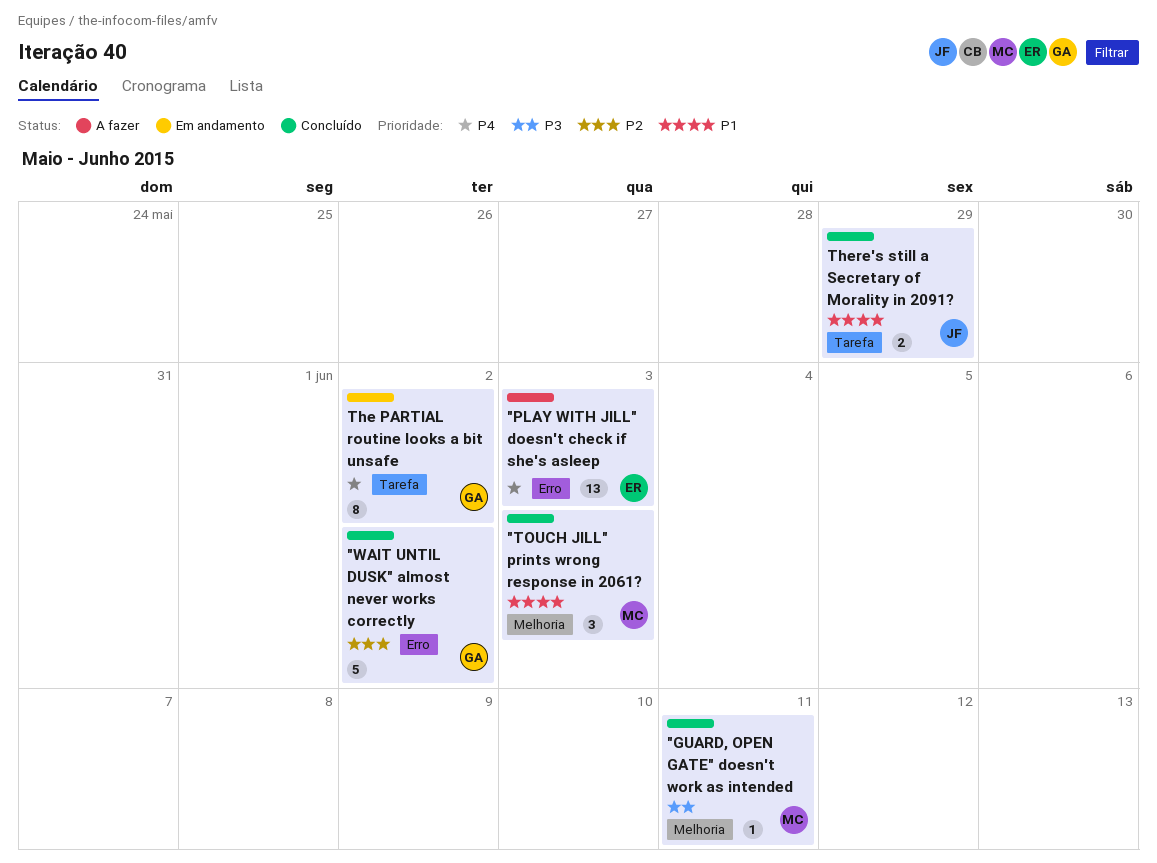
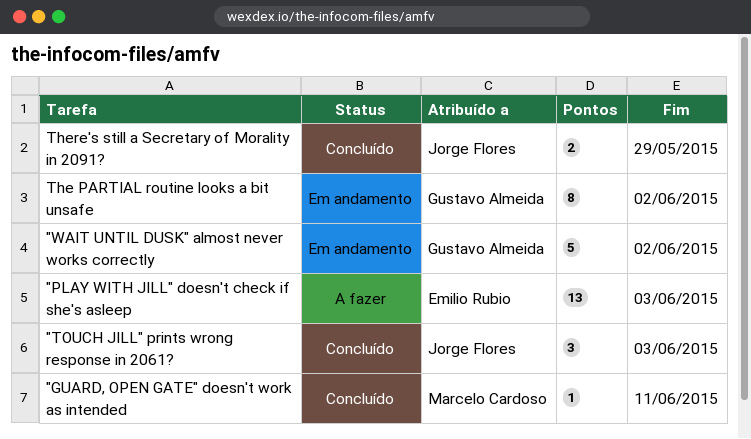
"TOUCH JILL" prints wrong response in 2061?, owner: Marcelo Cardoso -> Jorge Flores
"WAIT UNTIL DUSK" almost never works correctly, status: Concluído -> Em andamento

